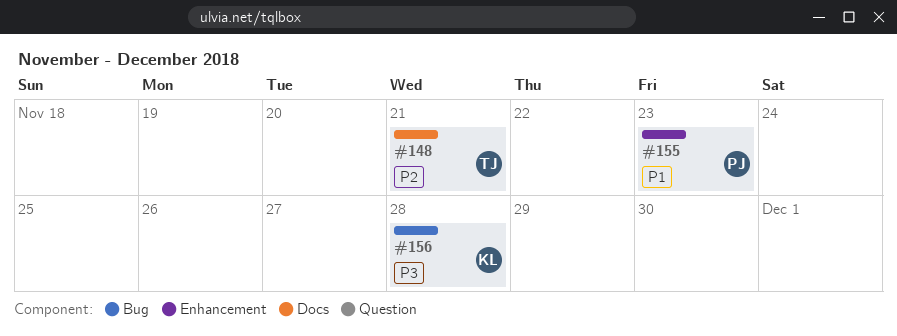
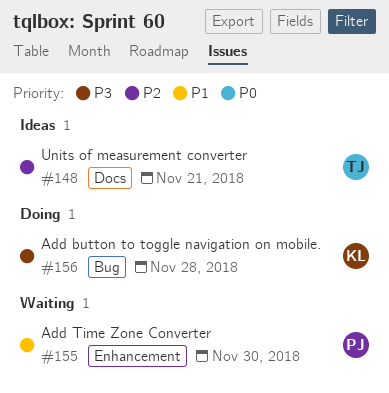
#155, due: Nov 23 -> Nov 30

